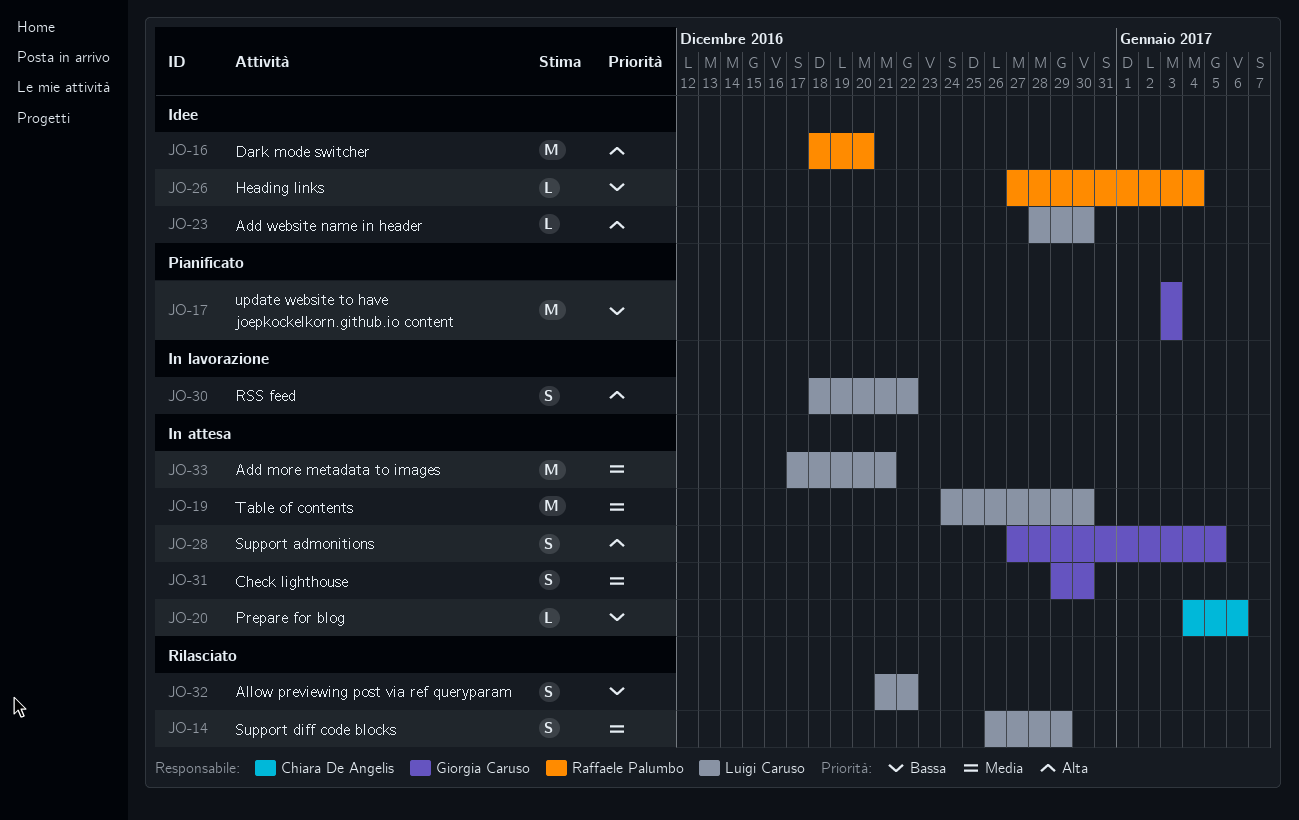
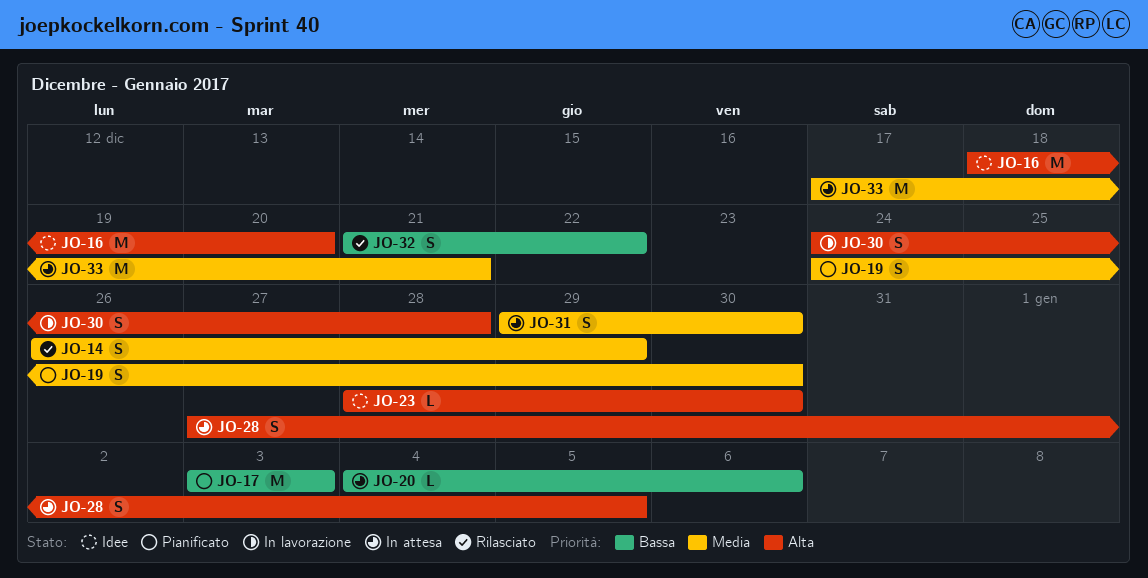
JO-19, status: In attesa -> Pianificato
JO-19, estimate: M -> S
JO-26: present -> none
JO-30, start: Dec 18 -> Dec 24
JO-30, due: Dec 22 -> Dec 28

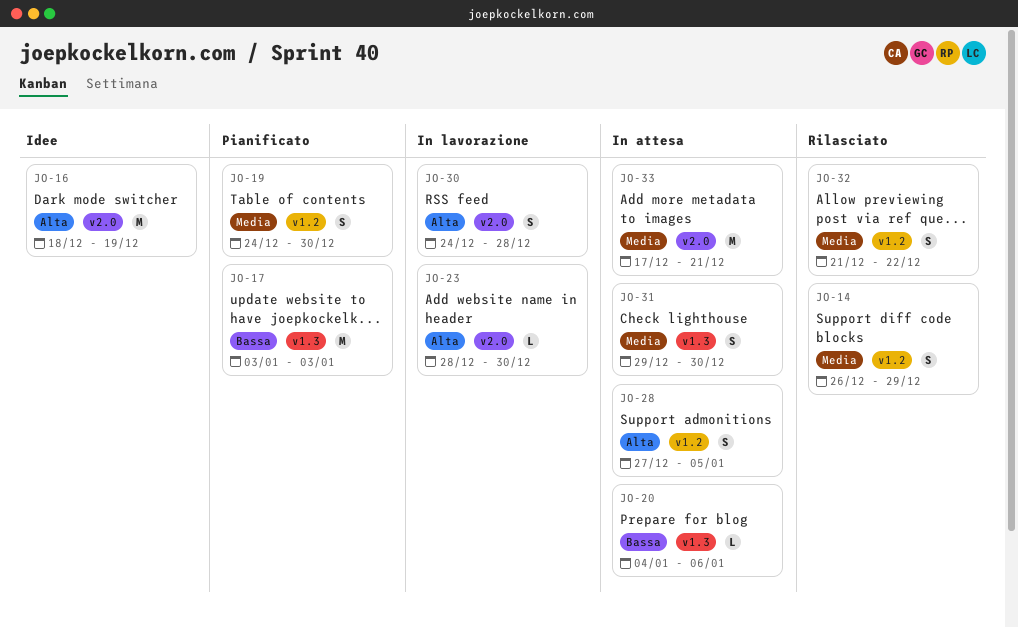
JO-16, due: Dec 20 -> Dec 19
JO-23, status: Idee -> In lavorazione
JO-32, priority: Bassa -> Media

